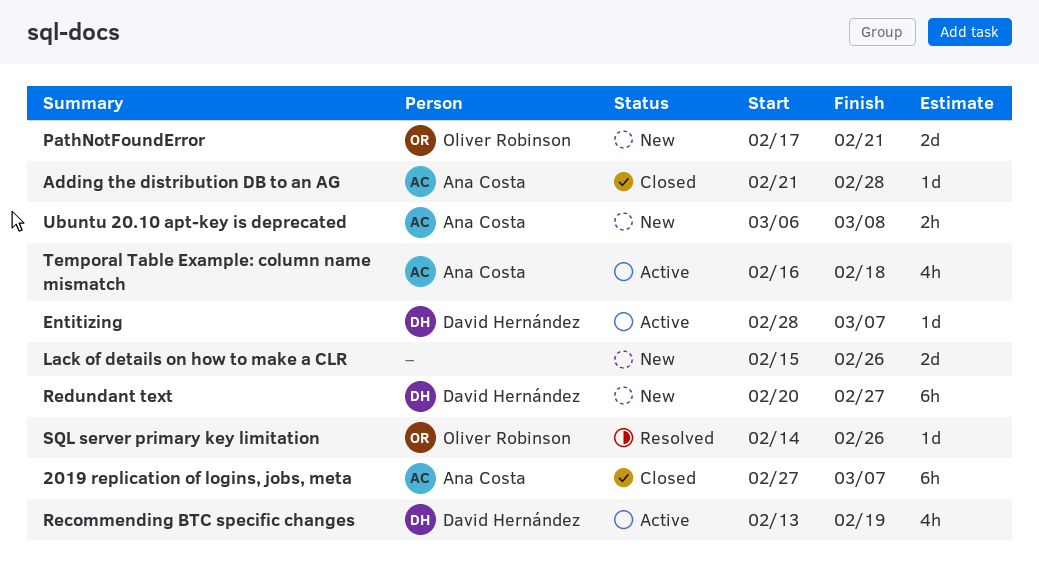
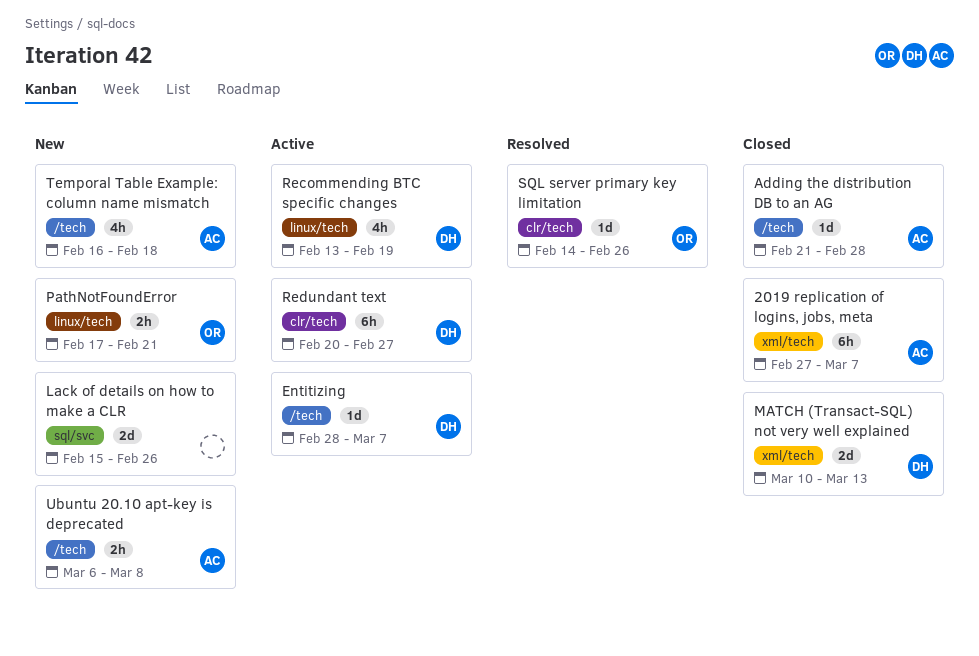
MATCH (Transact-SQL) not very well explained: none -> present
PathNotFoundError, estimate: 2d -> 2h
Redundant text, status: New -> Active
Temporal Table Example: column name mismatch, status: Active -> New

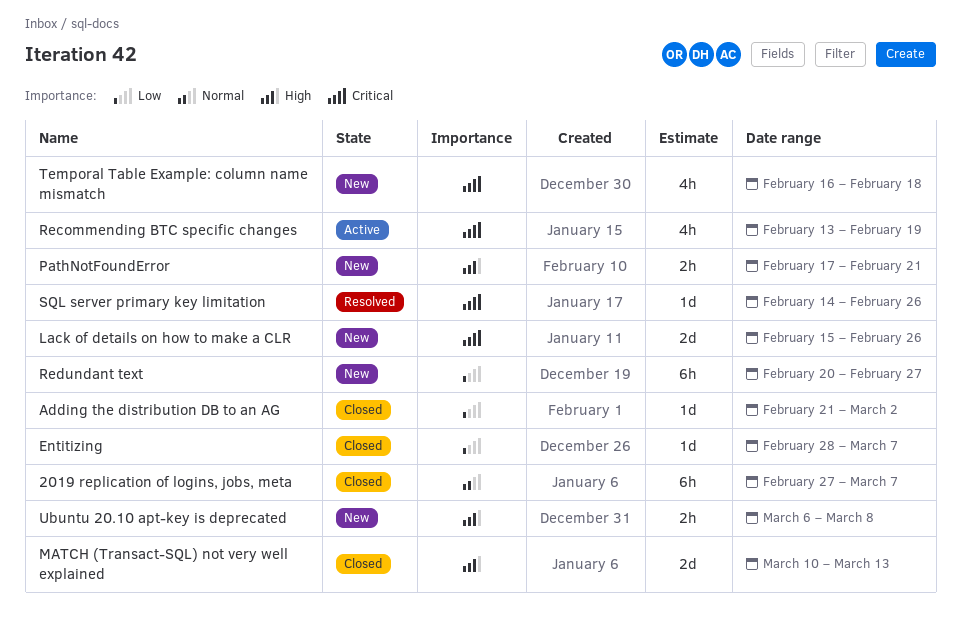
Adding the distribution DB to an AG, due: Feb 28 -> Mar 2
Entitizing, status: Active -> Closed
Redundant text, status: Active -> New

